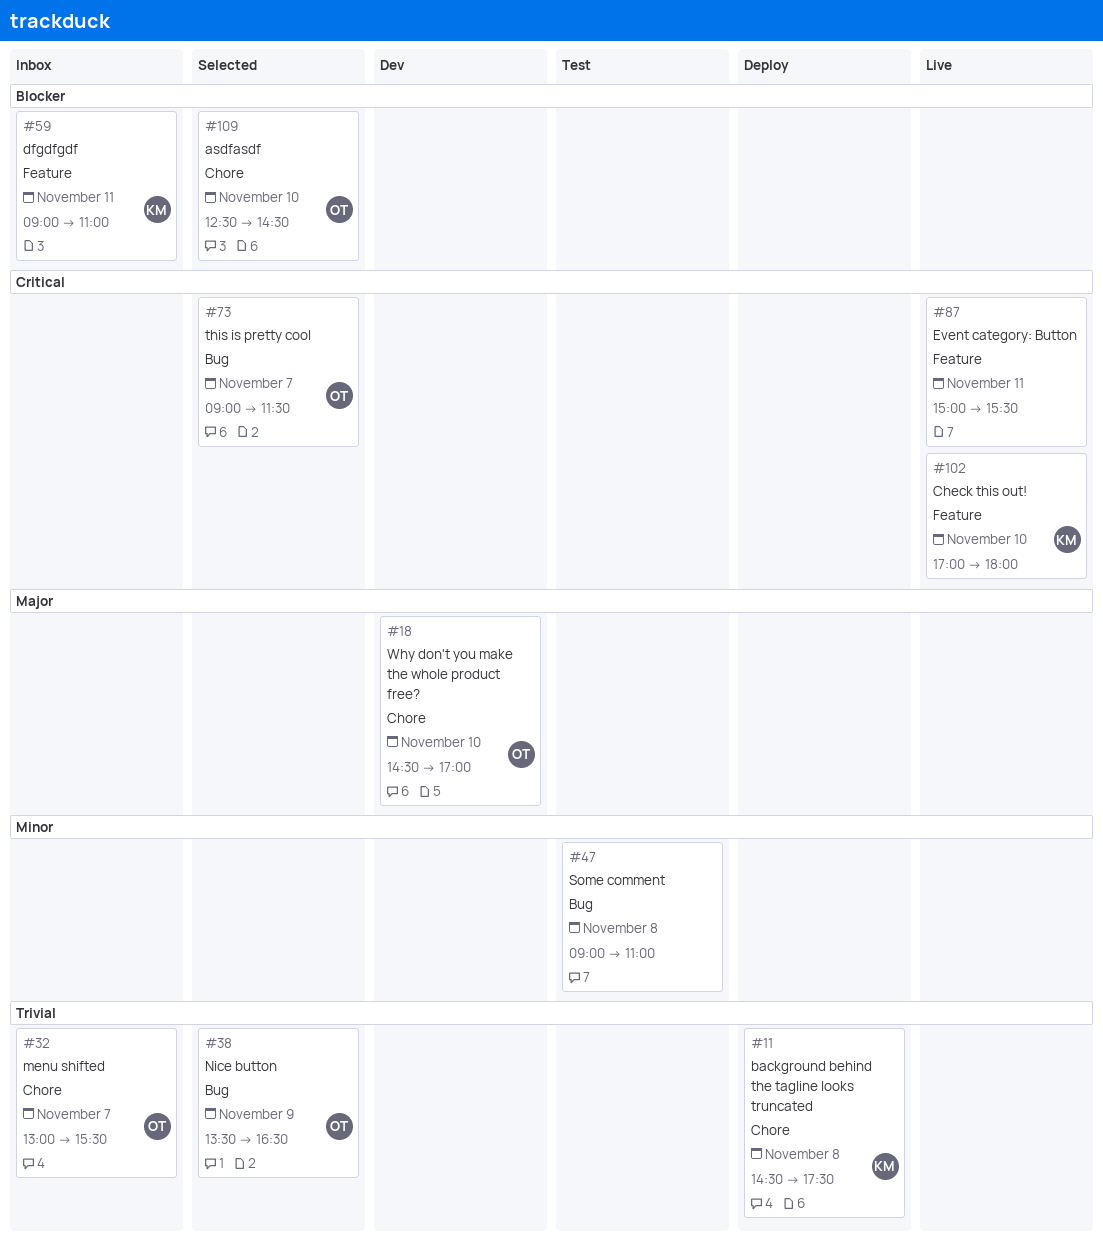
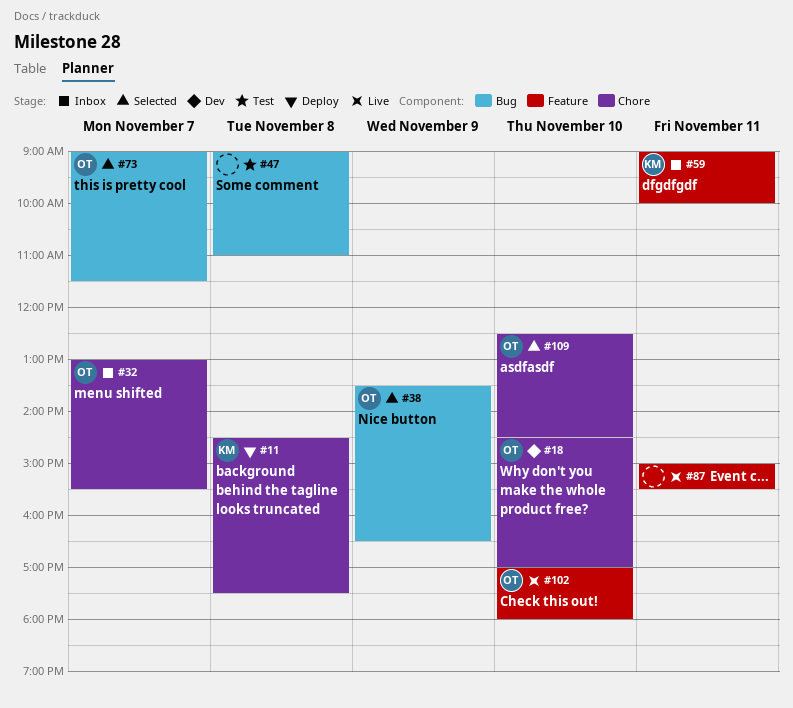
#59, ends: 11:00 -> 10:00
#102, owner: KM -> OT

